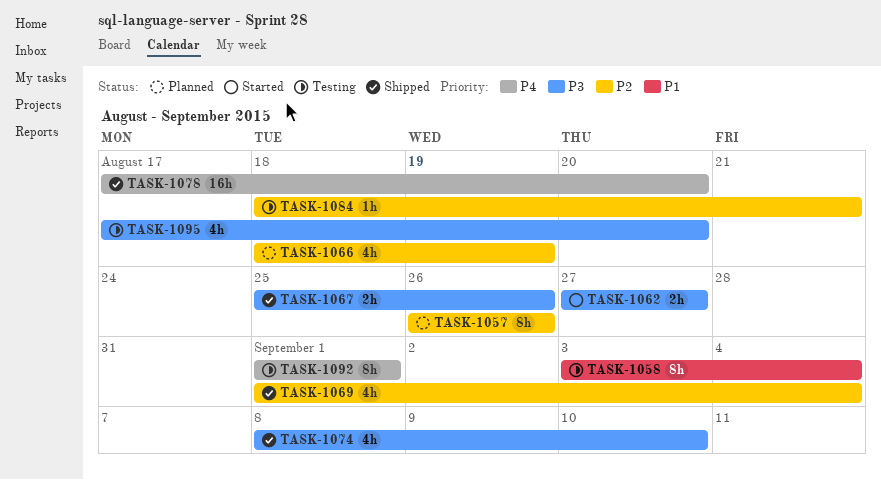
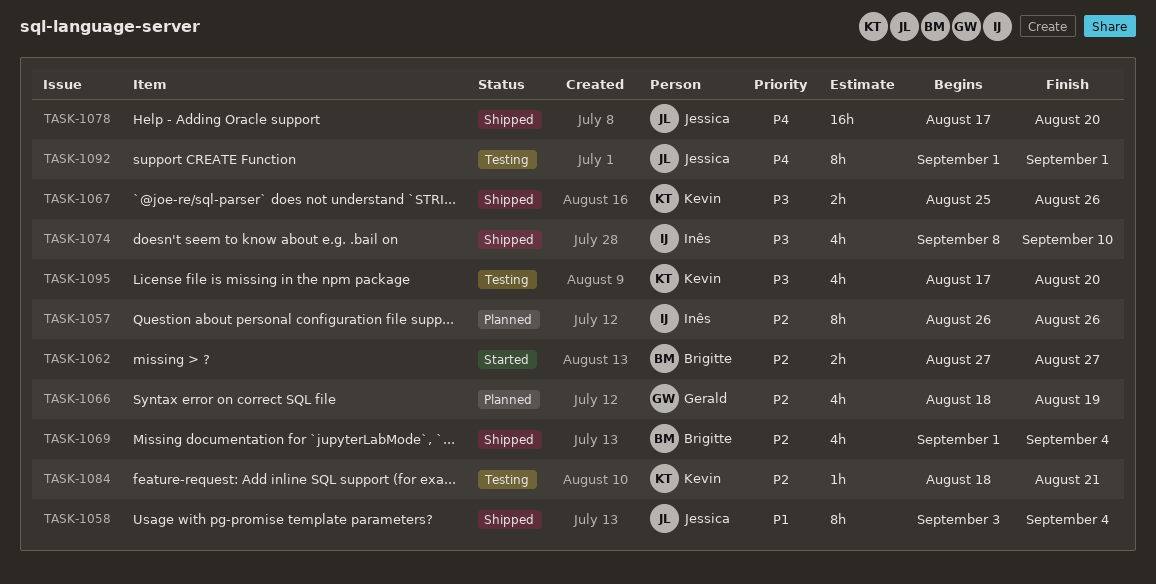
TASK-1058, status: Testing -> Shipped
TASK-1062, priority: P3 -> P2

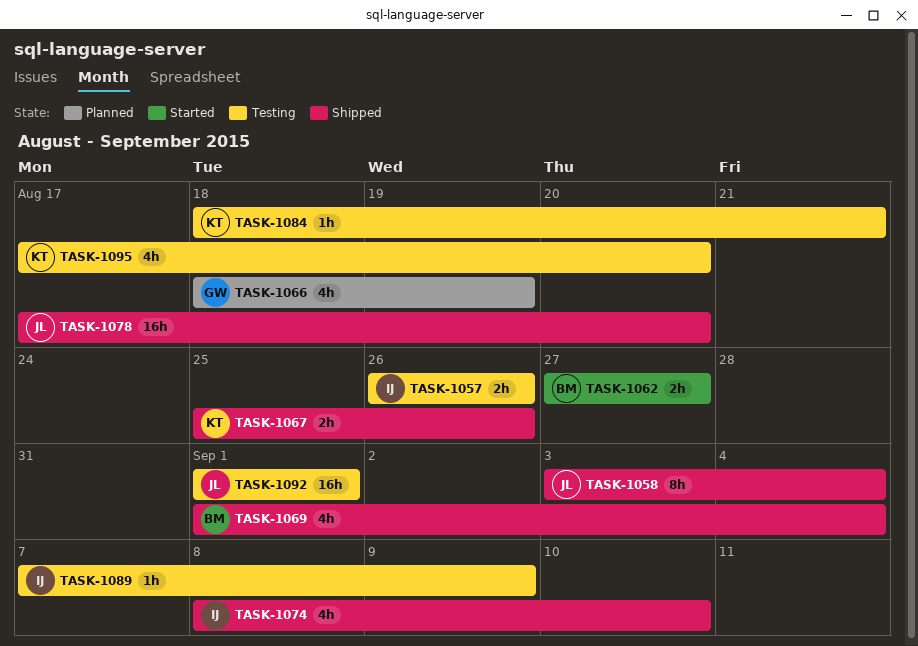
TASK-1057, status: Planned -> Testing
TASK-1057, estimate: 8h -> 2h
TASK-1089: none -> present
TASK-1092, estimate: 8h -> 16h

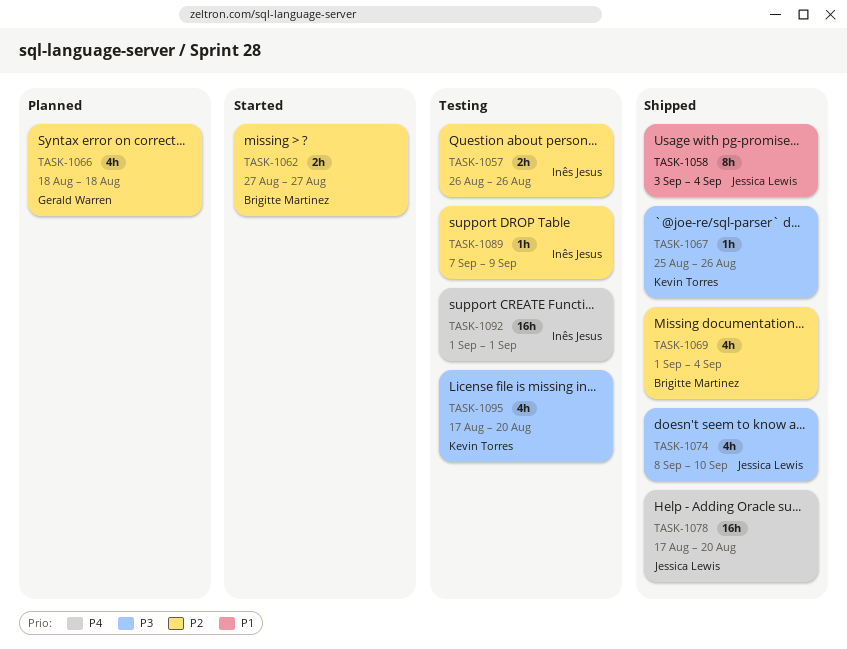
TASK-1066, due: Aug 19 -> Aug 18
TASK-1067, estimate: 2h -> 1h
TASK-1074, owner: Inês Jesus -> Jessica Lewis
TASK-1084: present -> none
TASK-1092, owner: Jessica Lewis -> Inês Jesus

